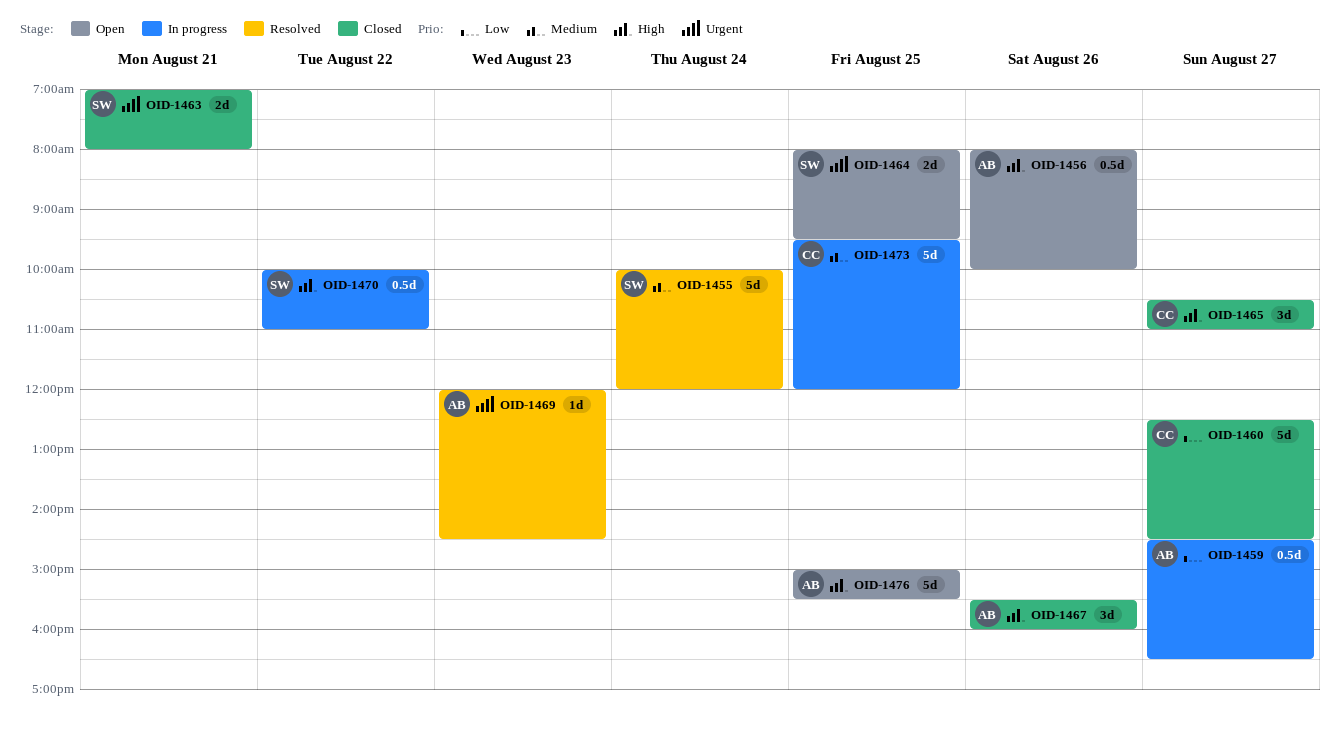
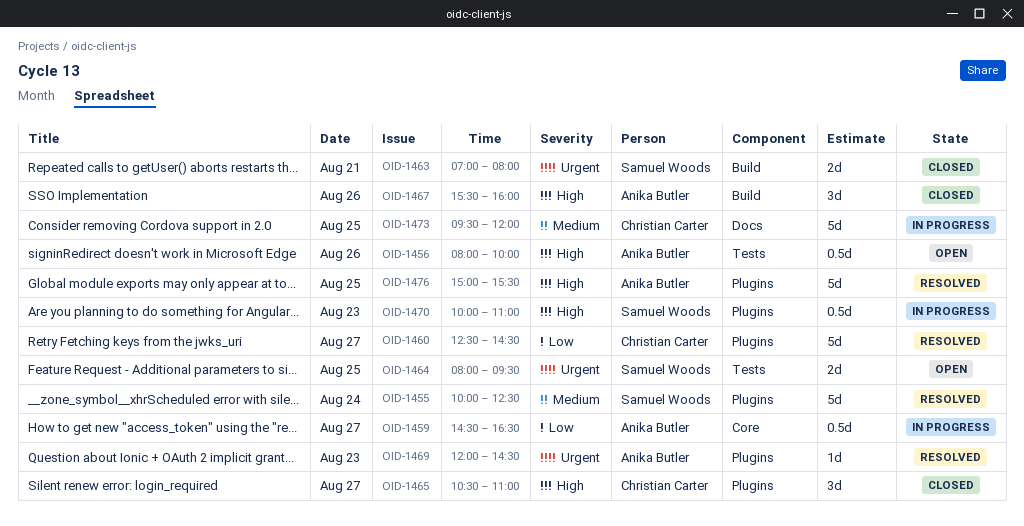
OID-1455, ends: 12:00 -> 12:30
OID-1460, status: Closed -> Resolved
OID-1470, day: Aug 22 -> Aug 23
OID-1476, status: Open -> Resolved

